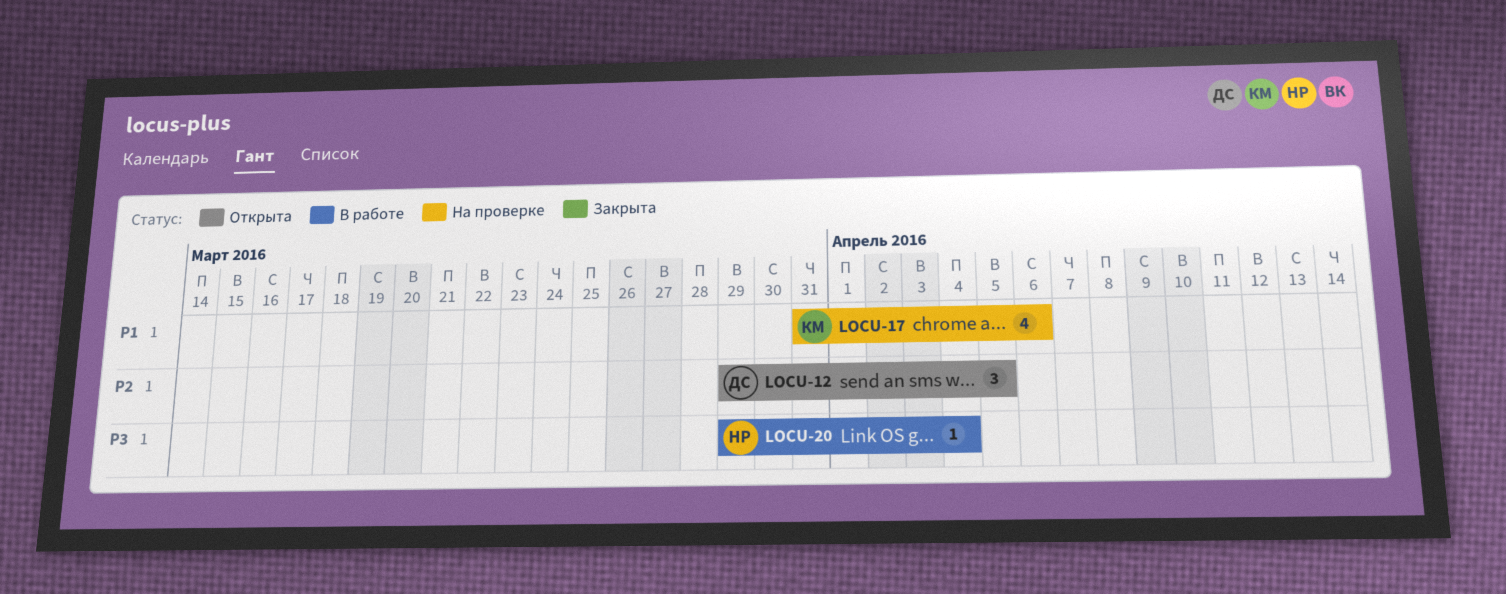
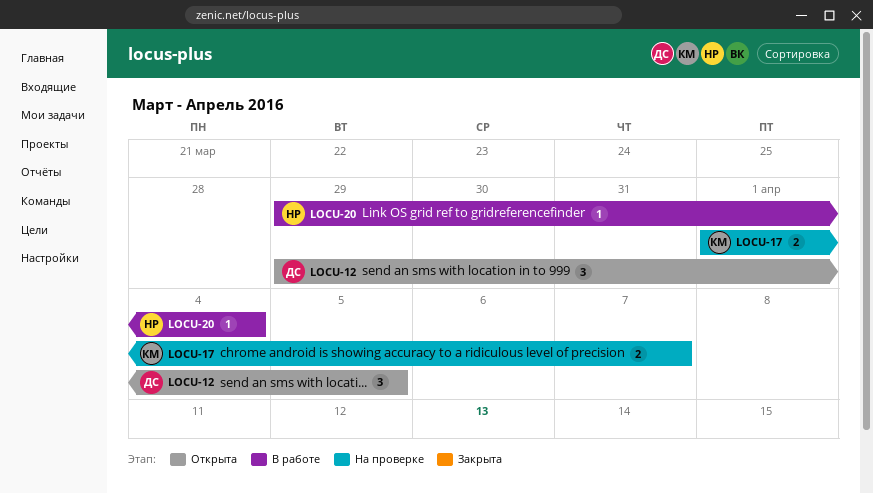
LOCU-17, estimate: 4 -> 2
LOCU-17, start: Mar 31 -> Apr 1
LOCU-17, due: Apr 6 -> Apr 7

